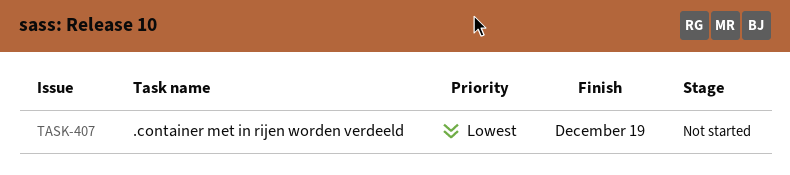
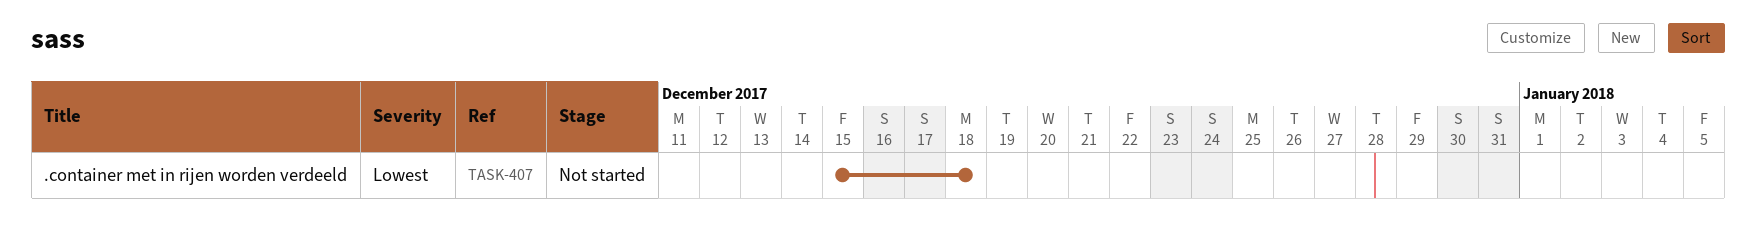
TASK-407, due: Dec 19 -> Dec 18

